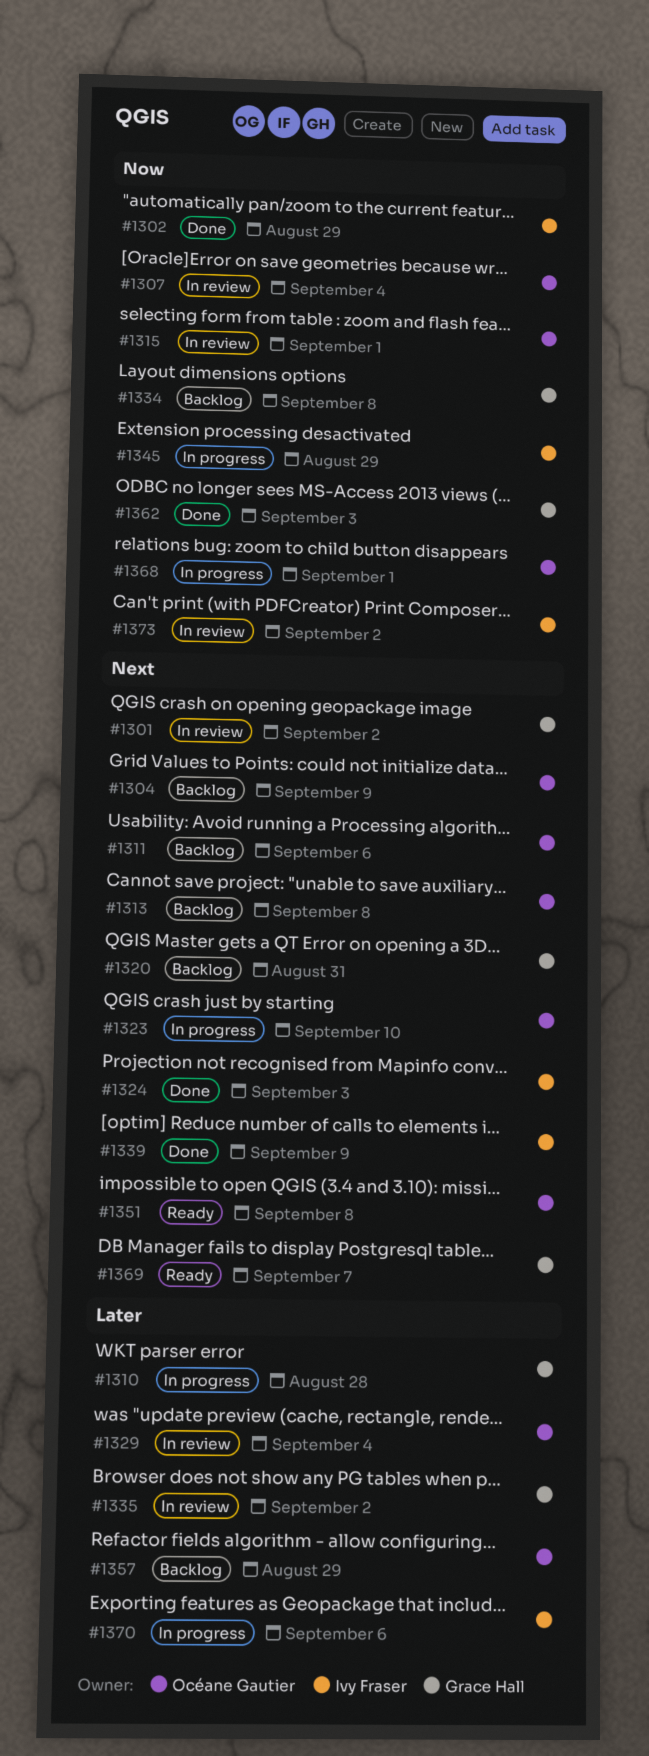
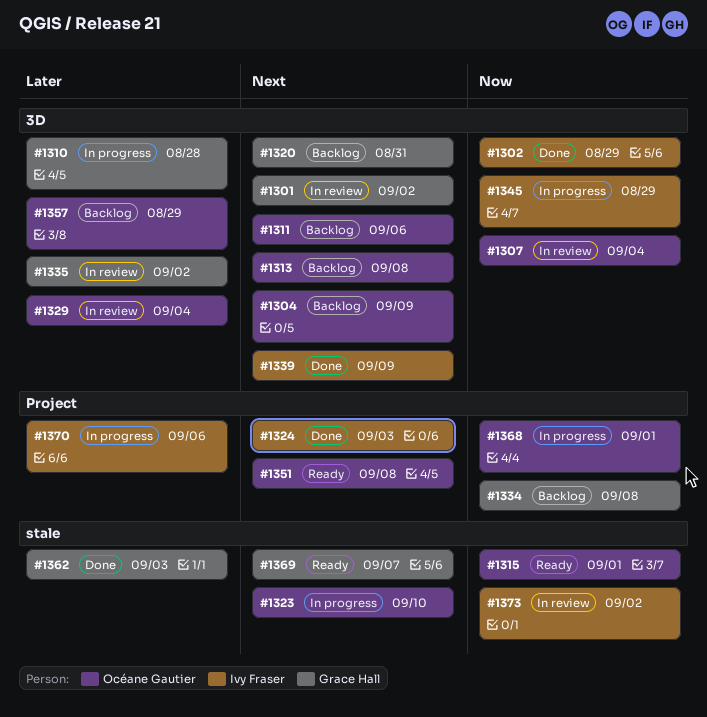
#1315, status: In review -> Ready
#1362, priority: Now -> Later

